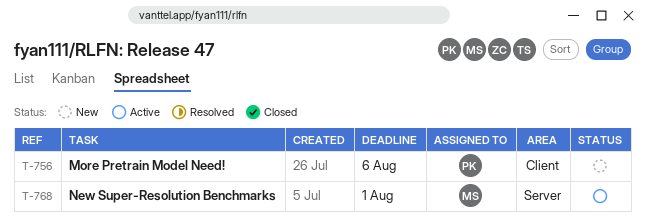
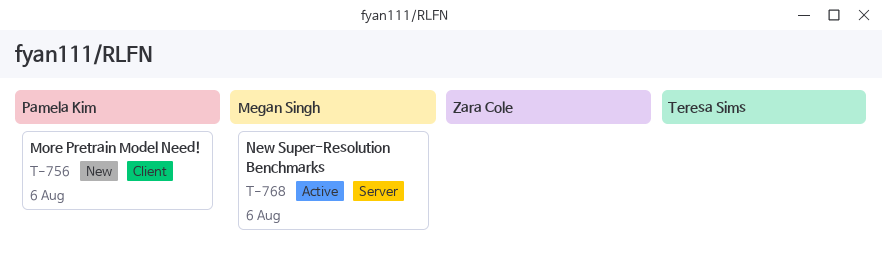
T-768, due: Aug 1 -> Aug 6

